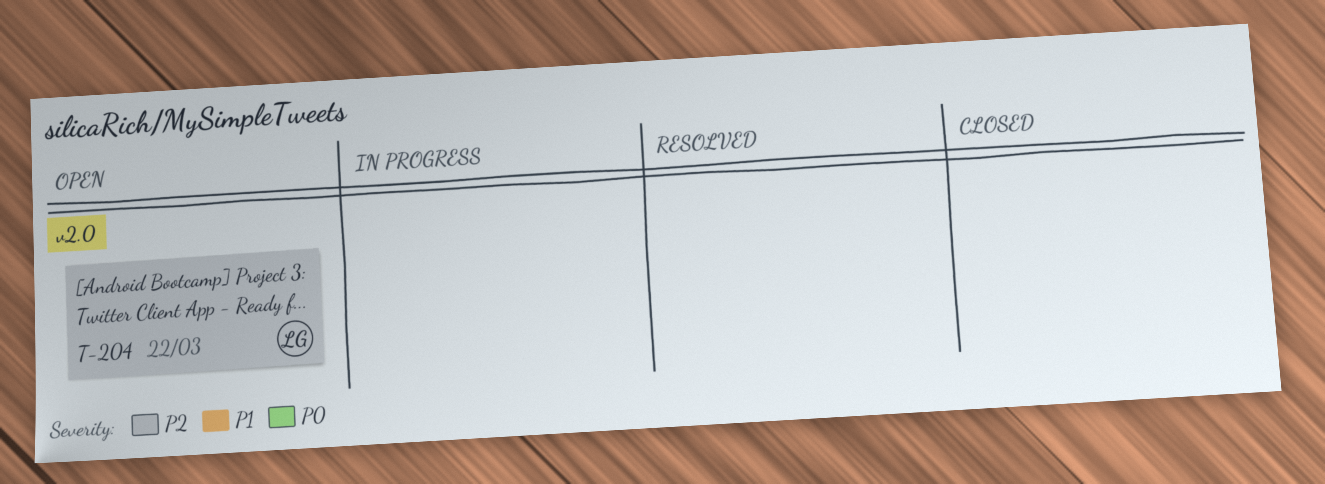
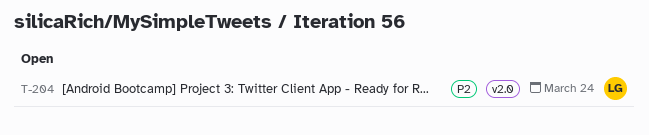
T-204, due: Mar 22 -> Mar 24

